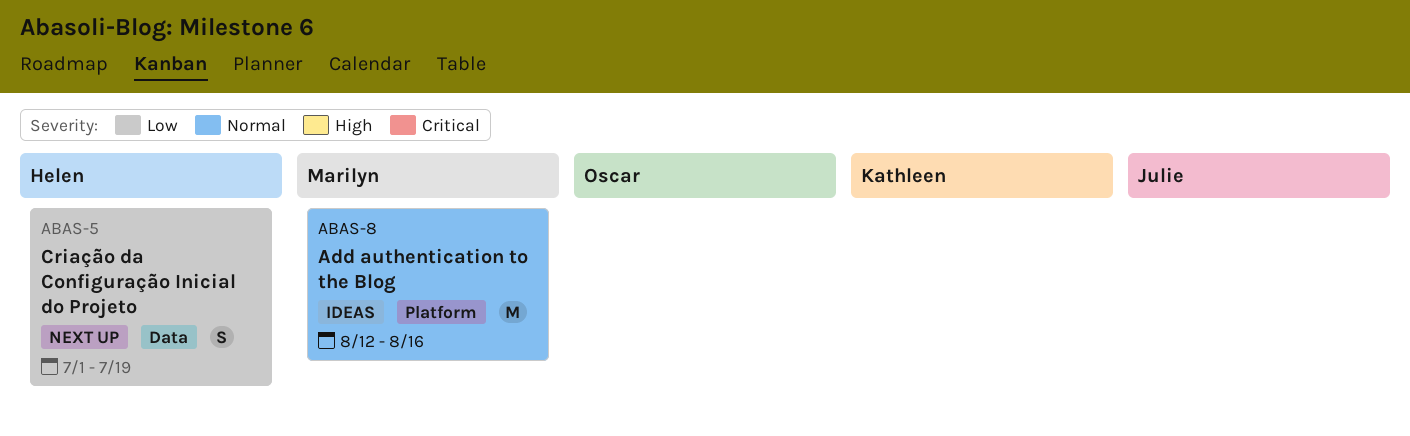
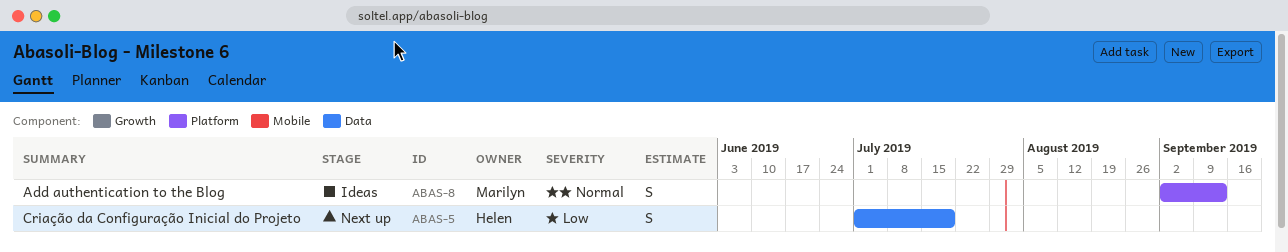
ABAS-8, estimate: M -> S
ABAS-8, start: Aug 12 -> Sep 2
ABAS-8, due: Aug 16 -> Sep 13

